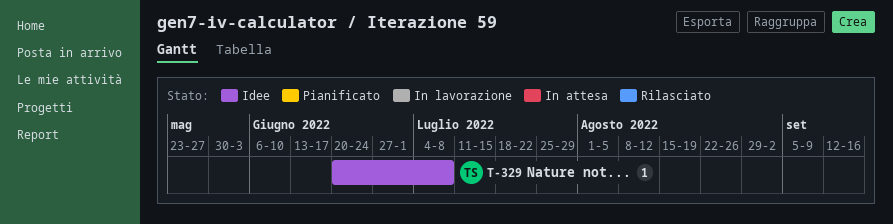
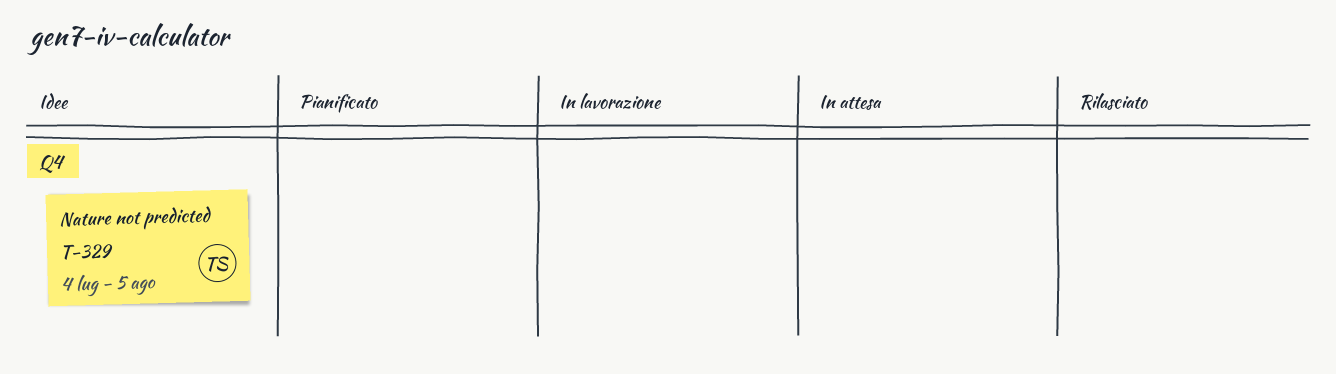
T-329, start: Jun 20 -> Jul 4
T-329, due: Jul 8 -> Aug 5

